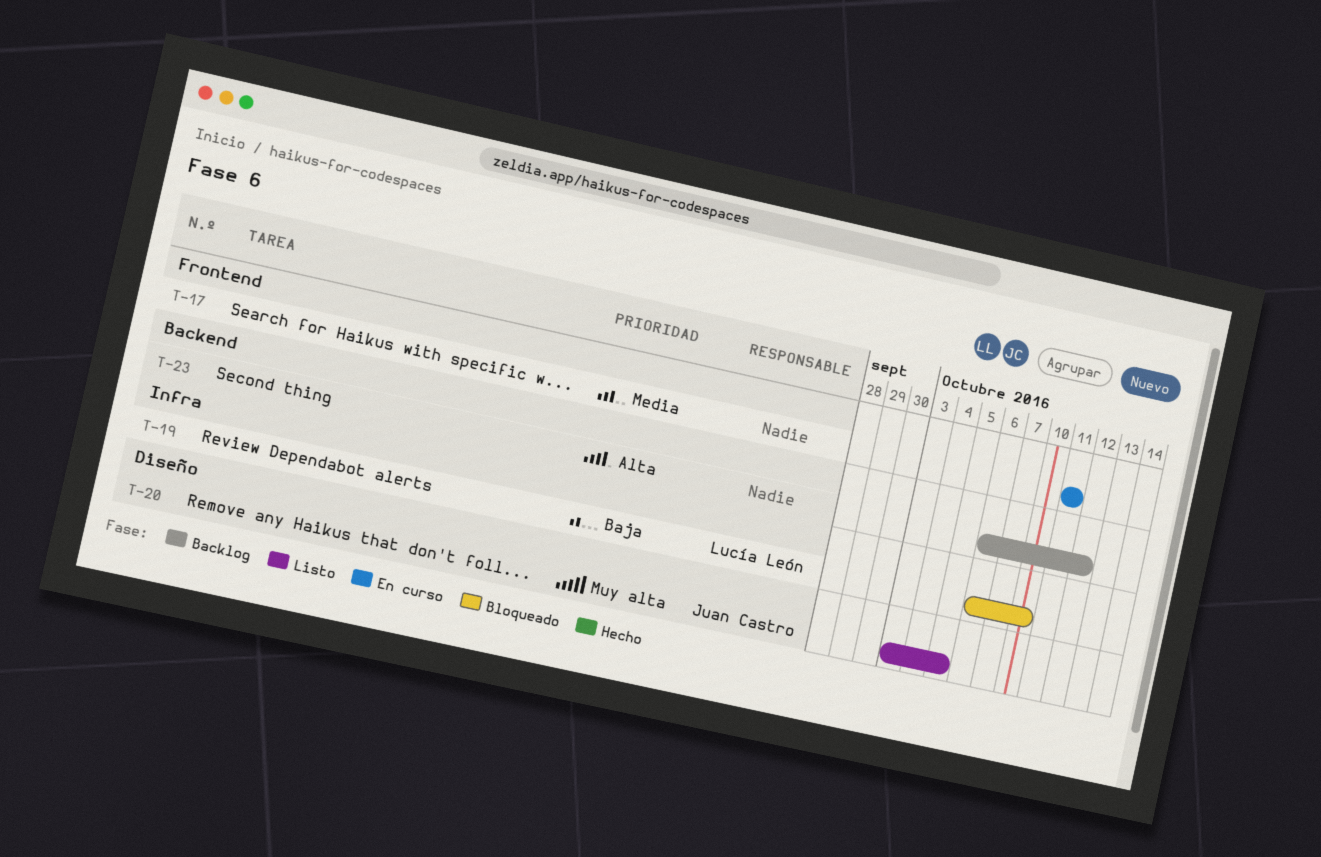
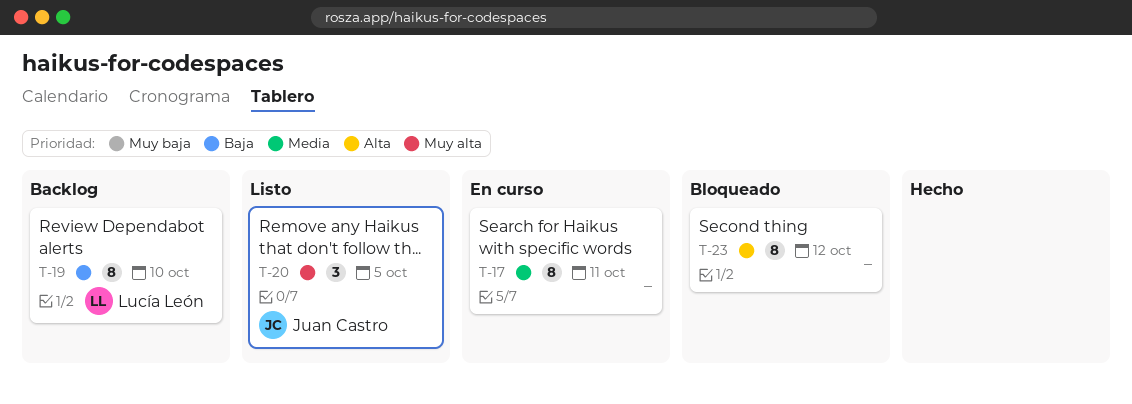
T-19, status: Bloqueado -> Backlog
T-23, status: Backlog -> Bloqueado

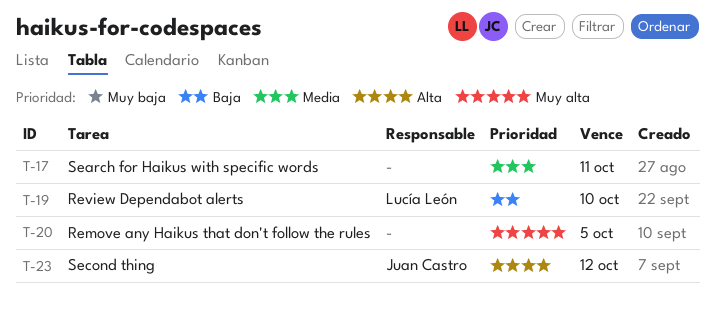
T-20, owner: Juan Castro -> none
T-23, owner: none -> Juan Castro

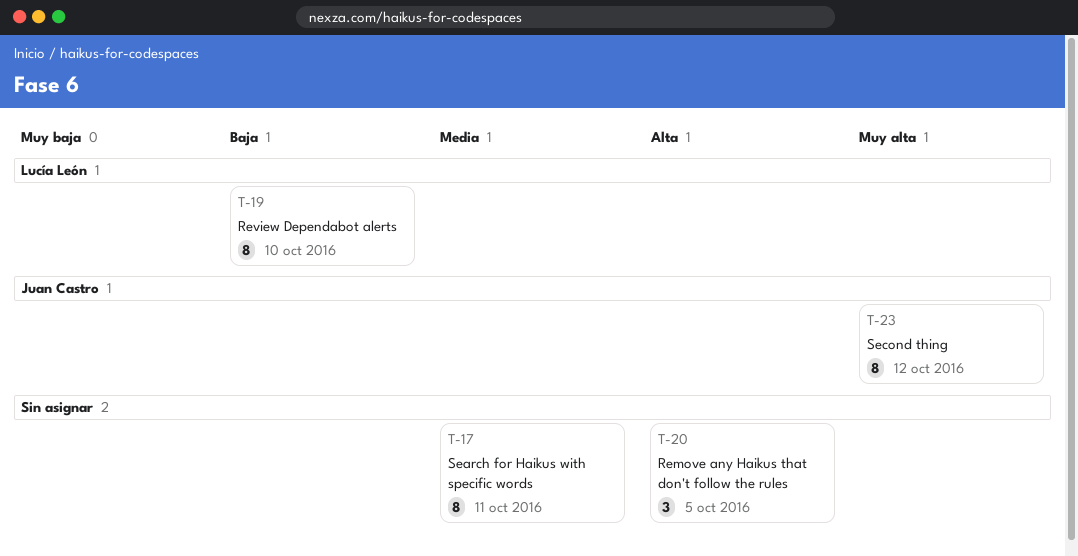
T-20, priority: Muy alta -> Alta
T-23, priority: Alta -> Muy alta

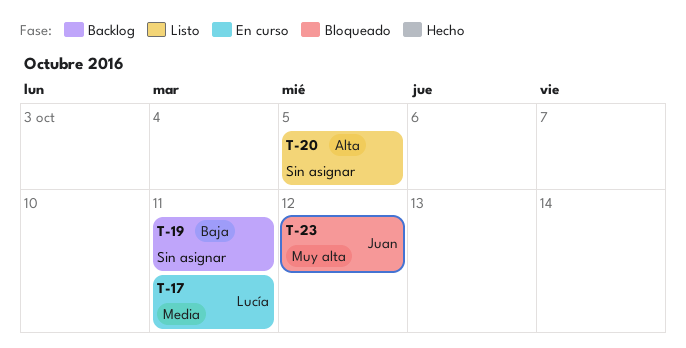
T-17, owner: none -> Lucía León
T-19, owner: Lucía León -> none
T-19, due: Oct 10 -> Oct 11

